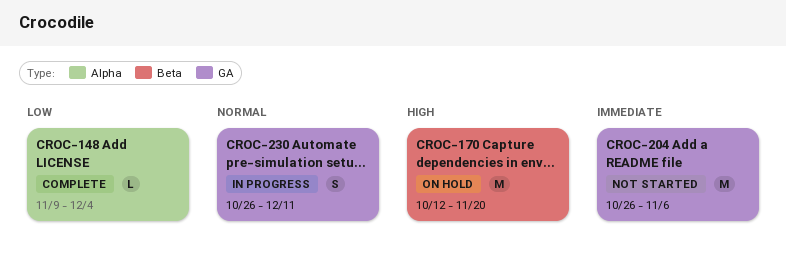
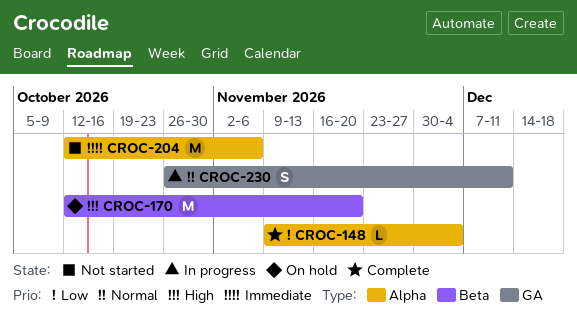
CROC-204, label: GA -> Alpha
CROC-204, start: Oct 26 -> Oct 12

